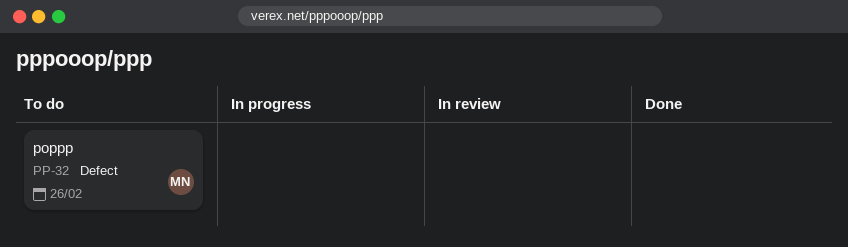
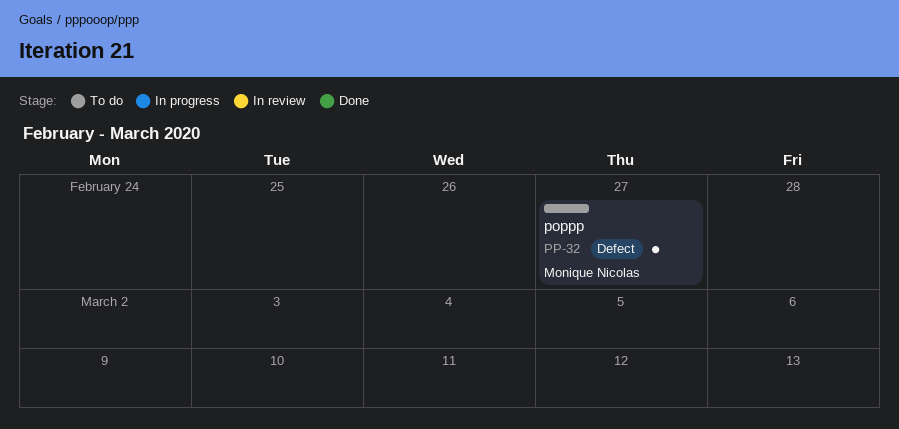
PP-32, due: Feb 26 -> Feb 27

